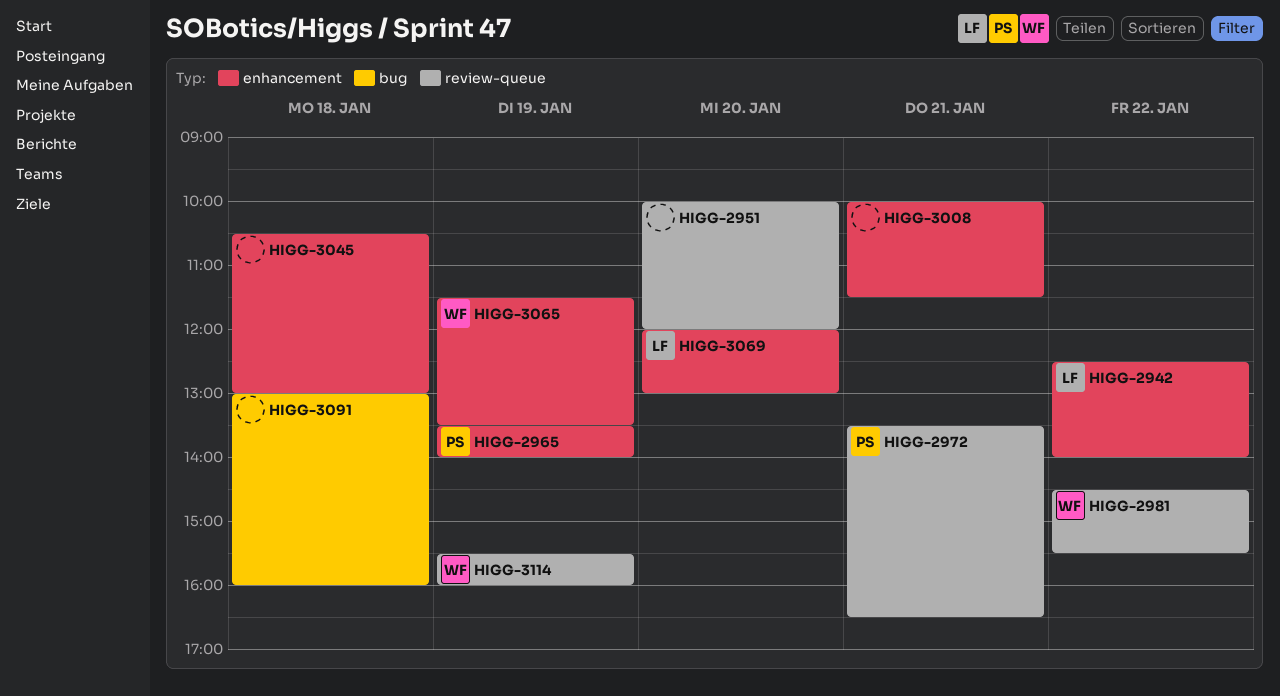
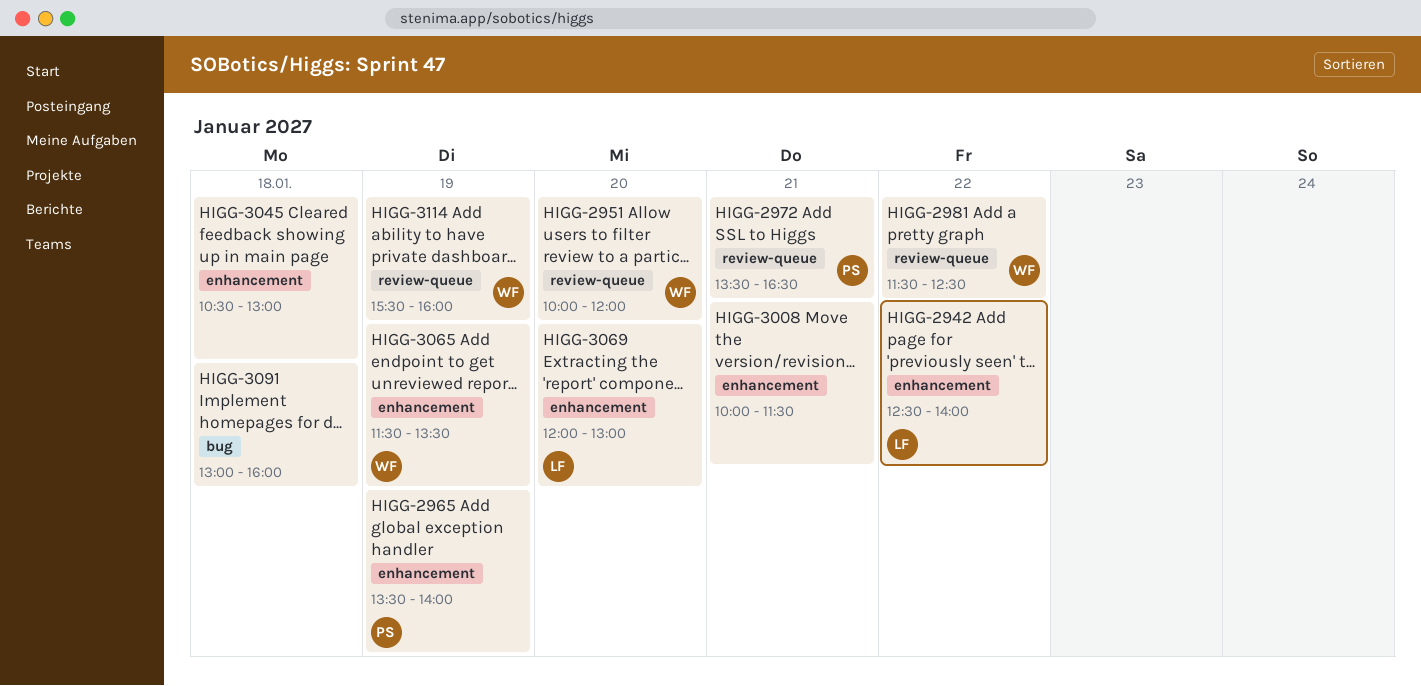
HIGG-2951, owner: none -> WF
HIGG-2981, begins: 14:30 -> 11:30
HIGG-2981, ends: 15:30 -> 12:30

